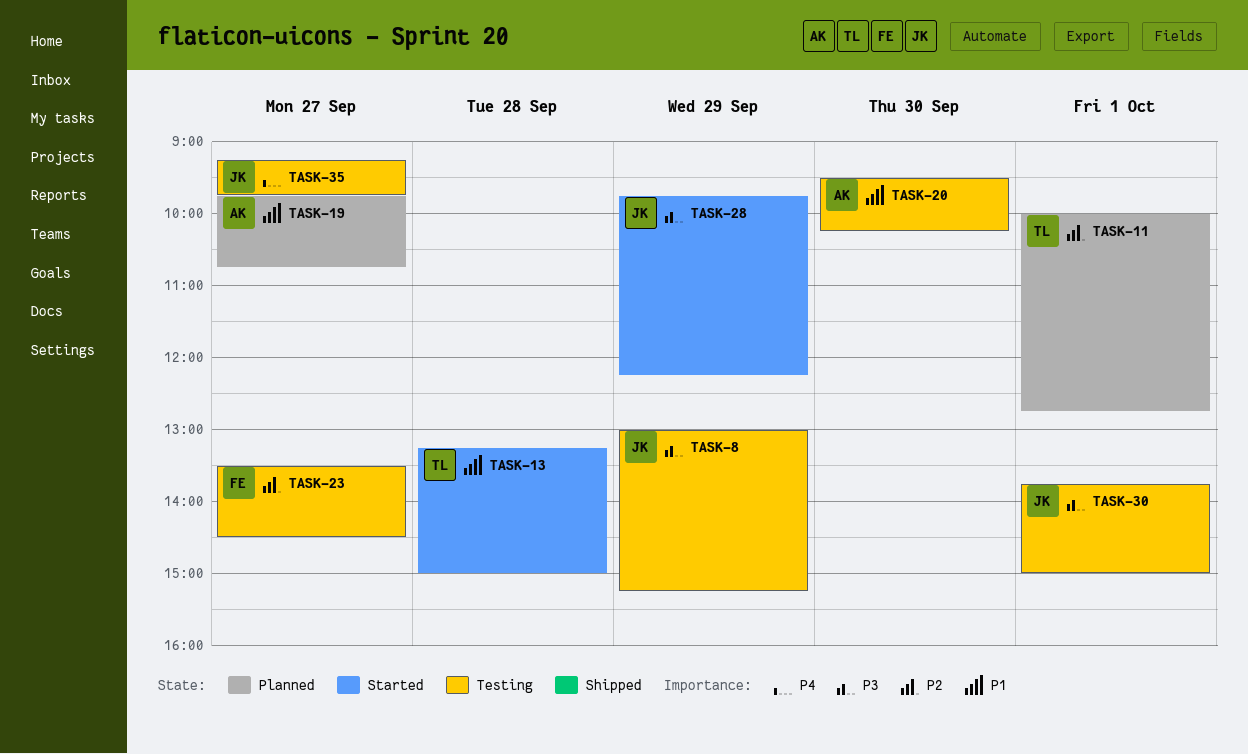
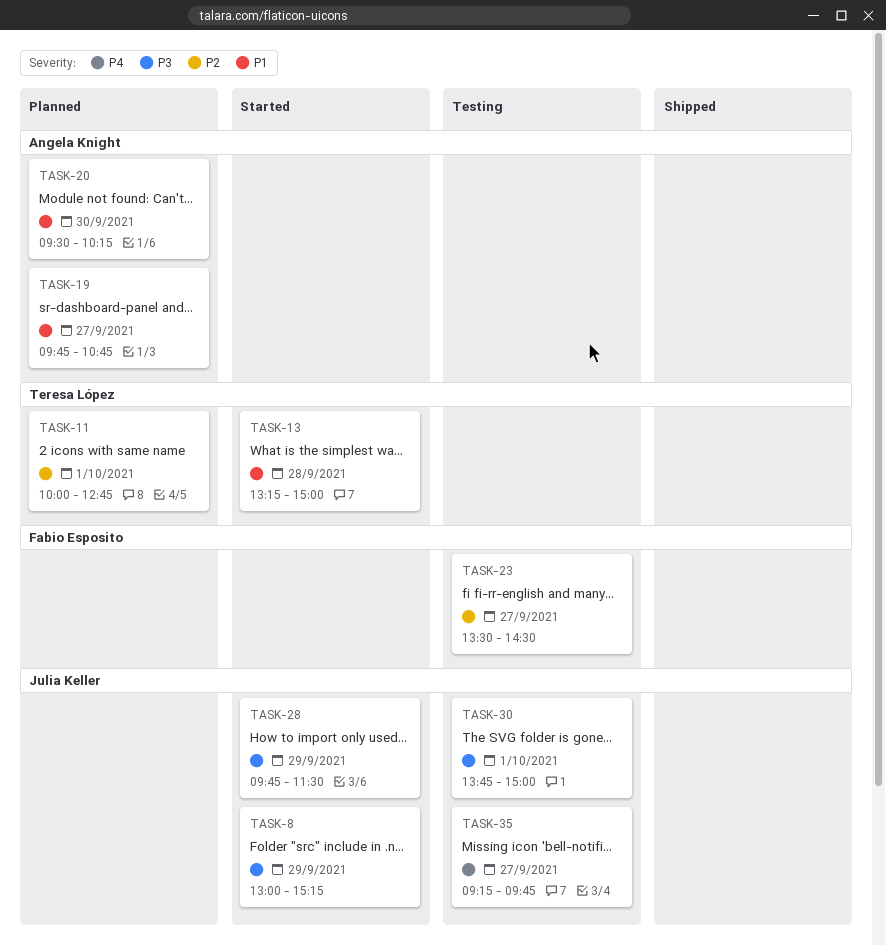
TASK-8, status: Testing -> Started
TASK-20, status: Testing -> Planned
TASK-28, ends: 12:15 -> 11:30

